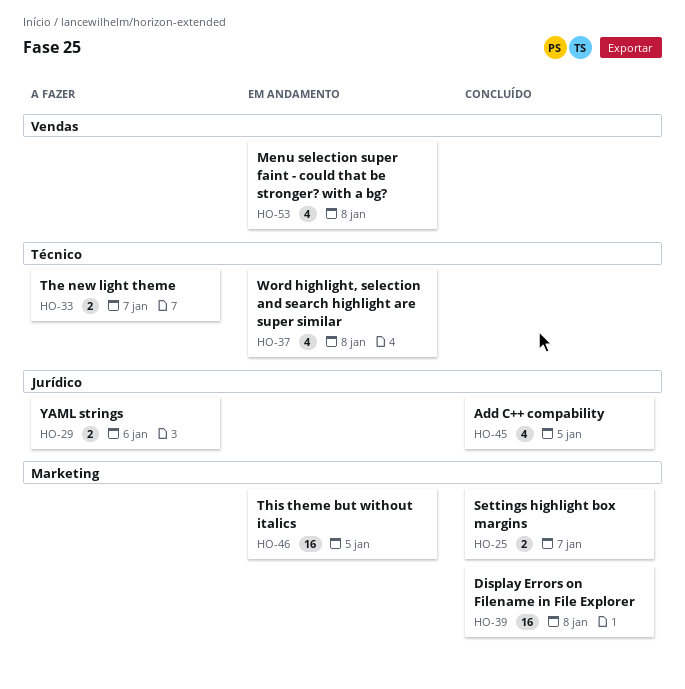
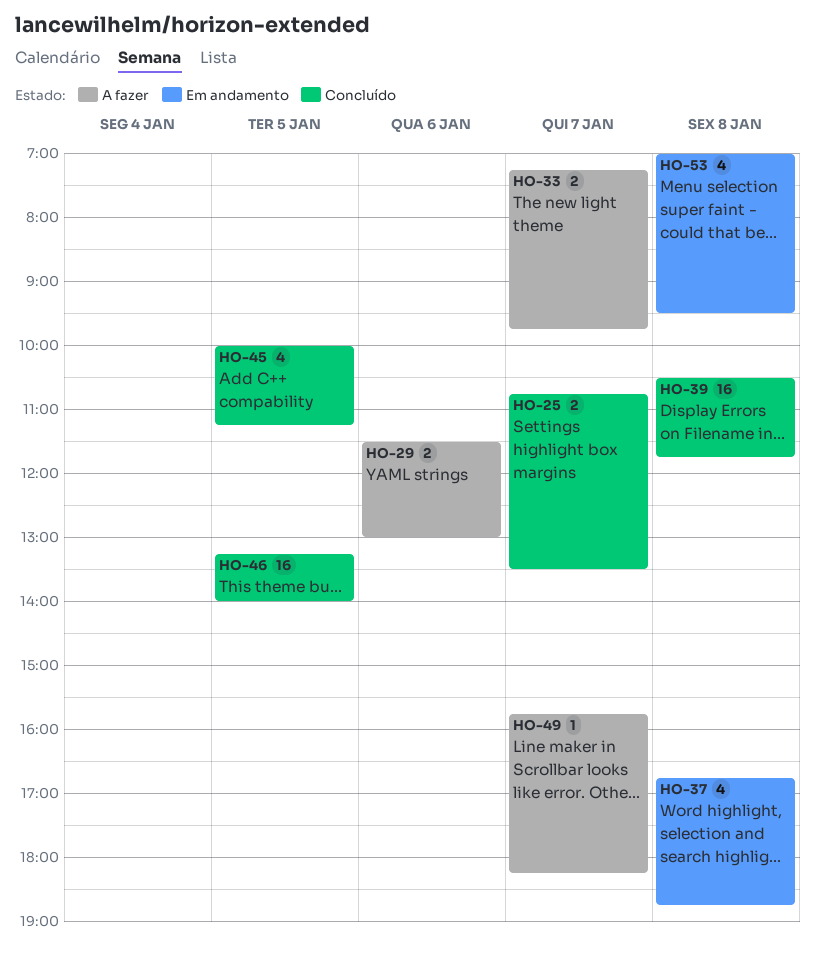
HO-46, status: Em andamento -> Concluído
HO-49: none -> present

